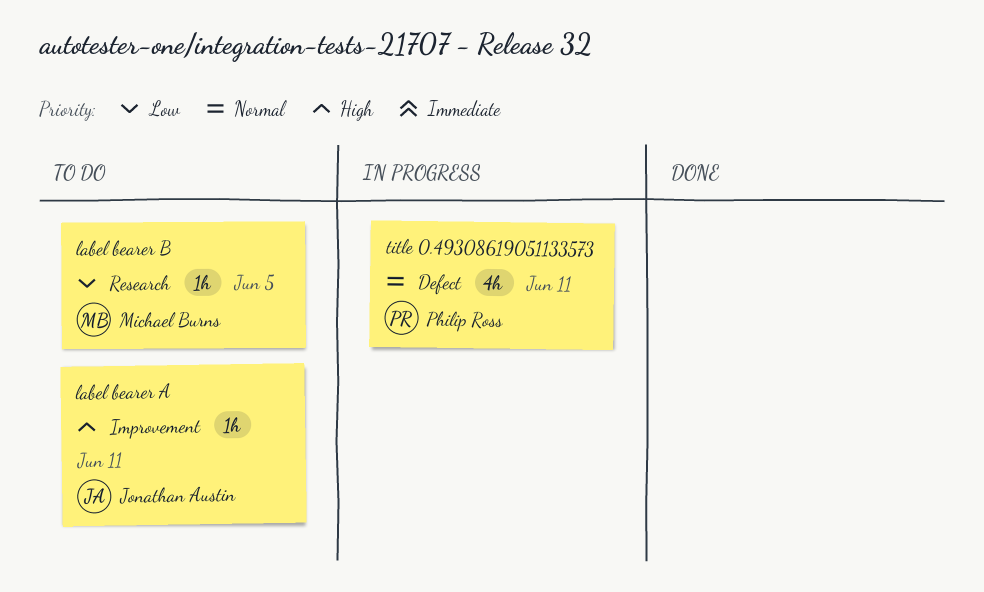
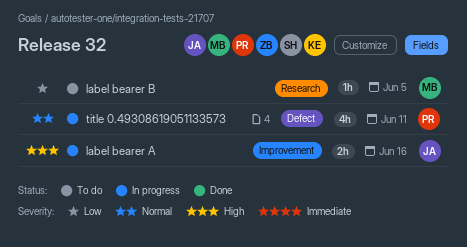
label bearer A, status: To do -> In progress
label bearer A, estimate: 1h -> 2h
label bearer A, due: Jun 11 -> Jun 16

